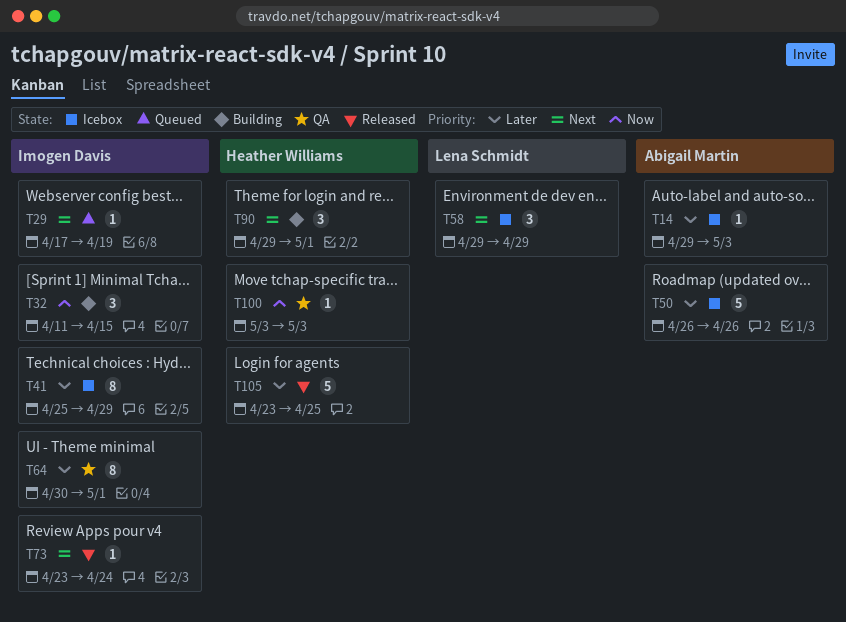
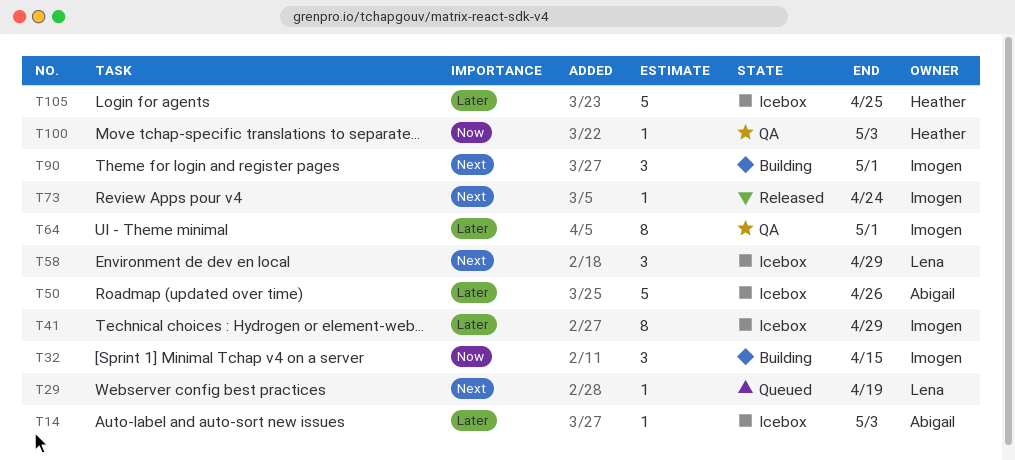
T29, owner: Imogen Davis -> Lena Schmidt
T90, owner: Heather Williams -> Imogen Davis
T105, status: Released -> Icebox

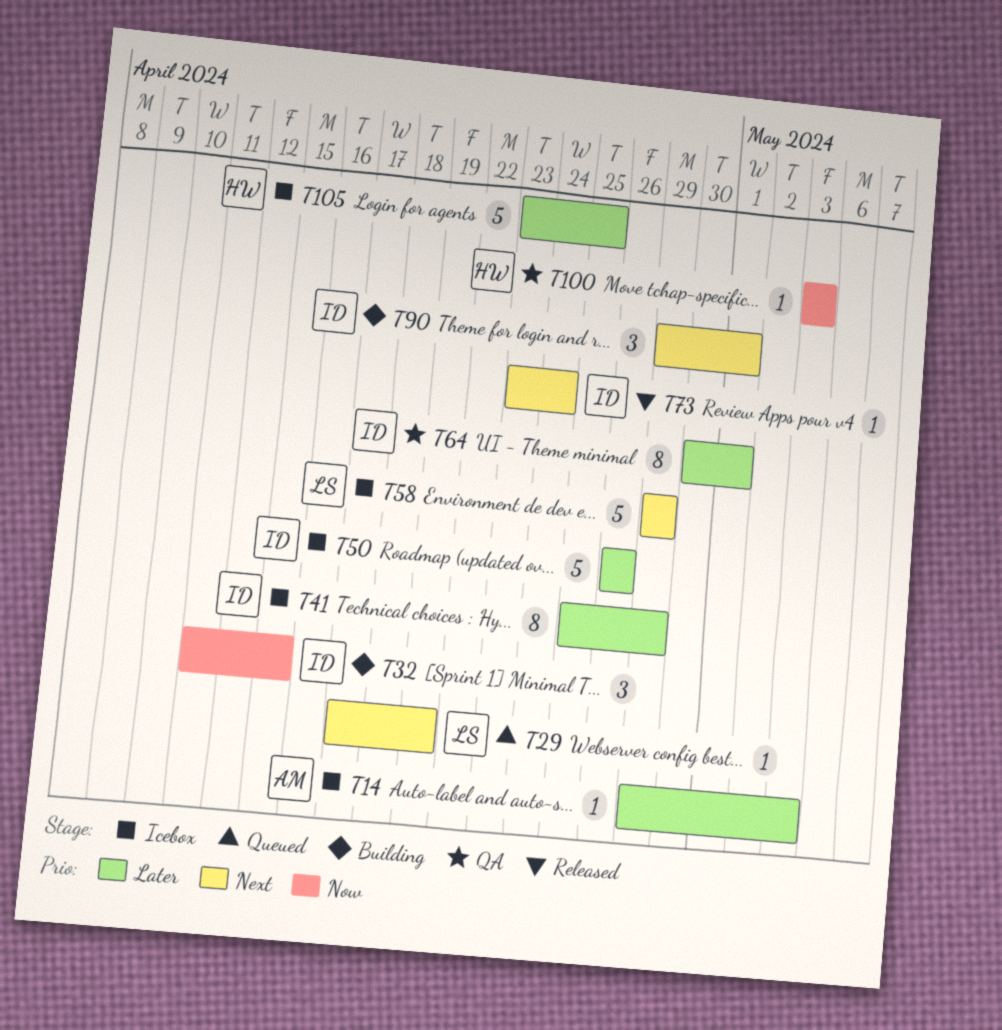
T50, owner: Abigail -> Imogen
T58, estimate: 3 -> 5

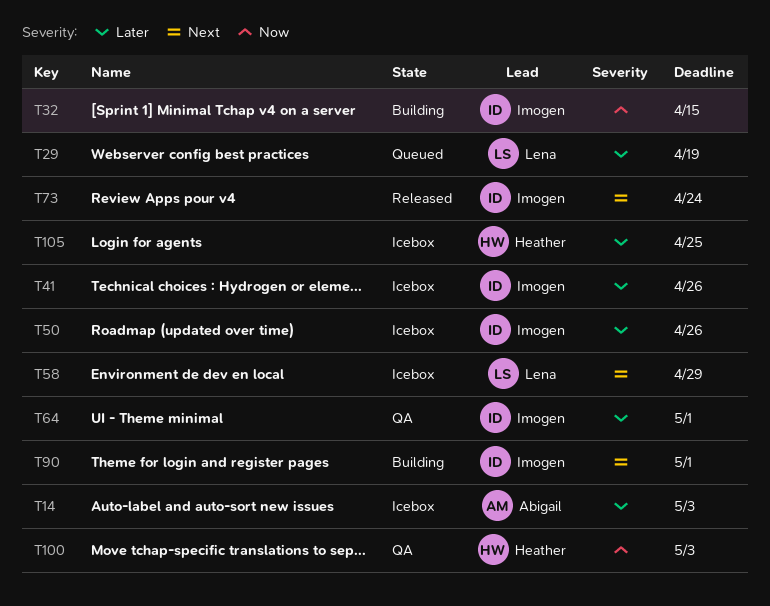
T29, priority: Next -> Later
T41, due: Apr 29 -> Apr 26

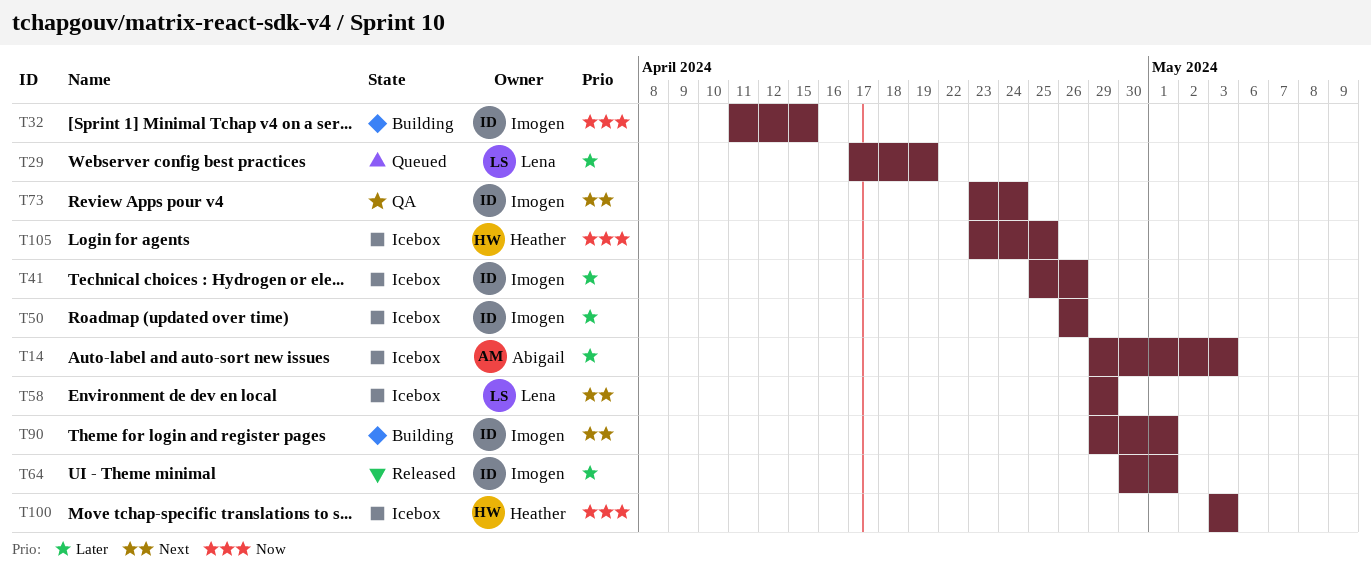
T64, status: QA -> Released
T73, status: Released -> QA
T100, status: QA -> Icebox
T105, priority: Later -> Now

